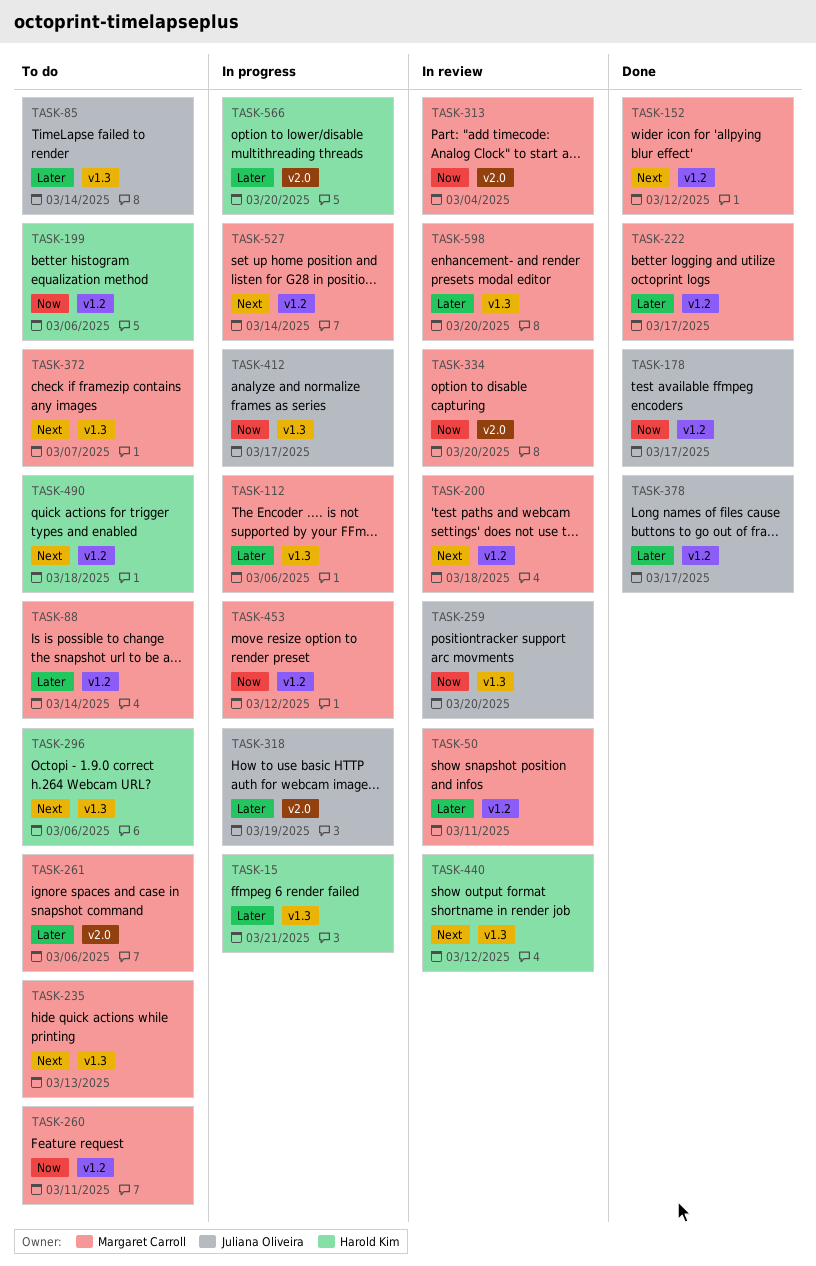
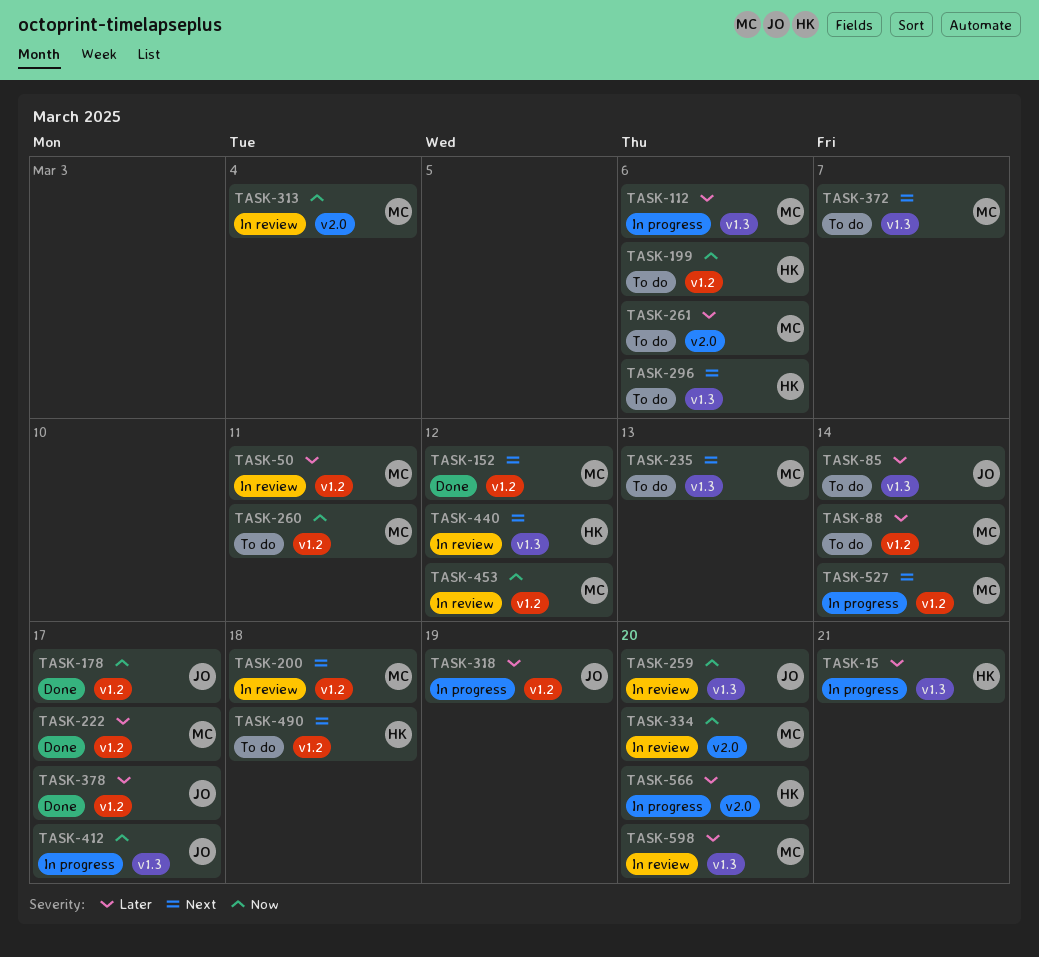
TASK-318, label: v2.0 -> v1.2
TASK-453, status: In progress -> In review

